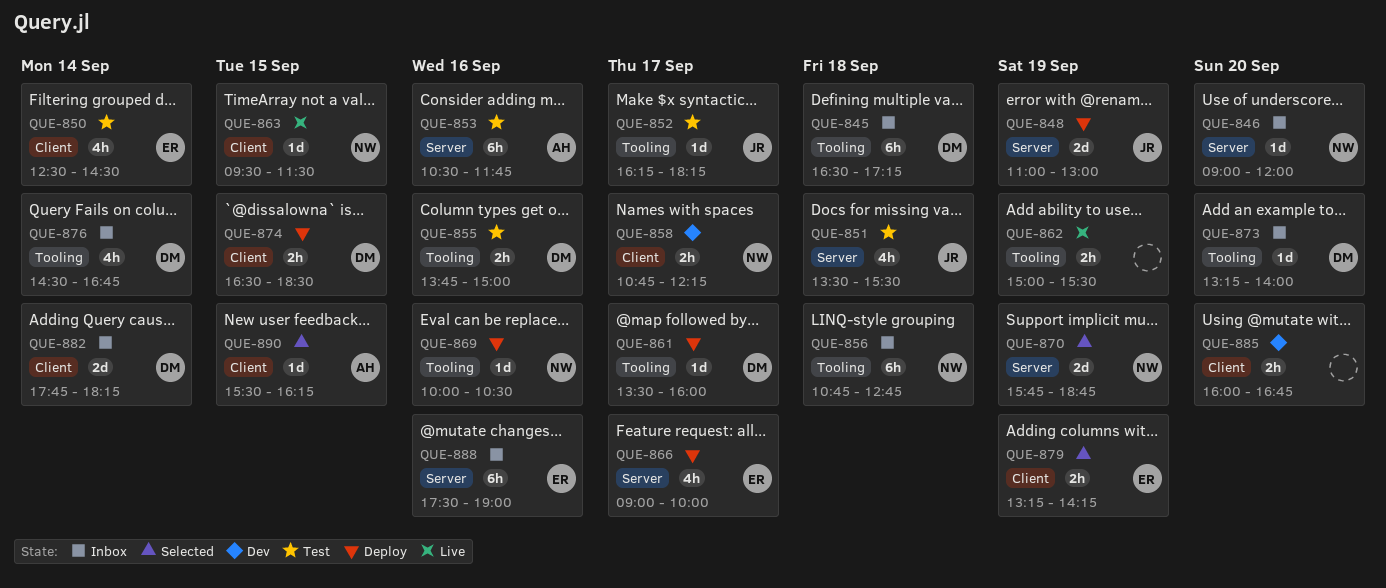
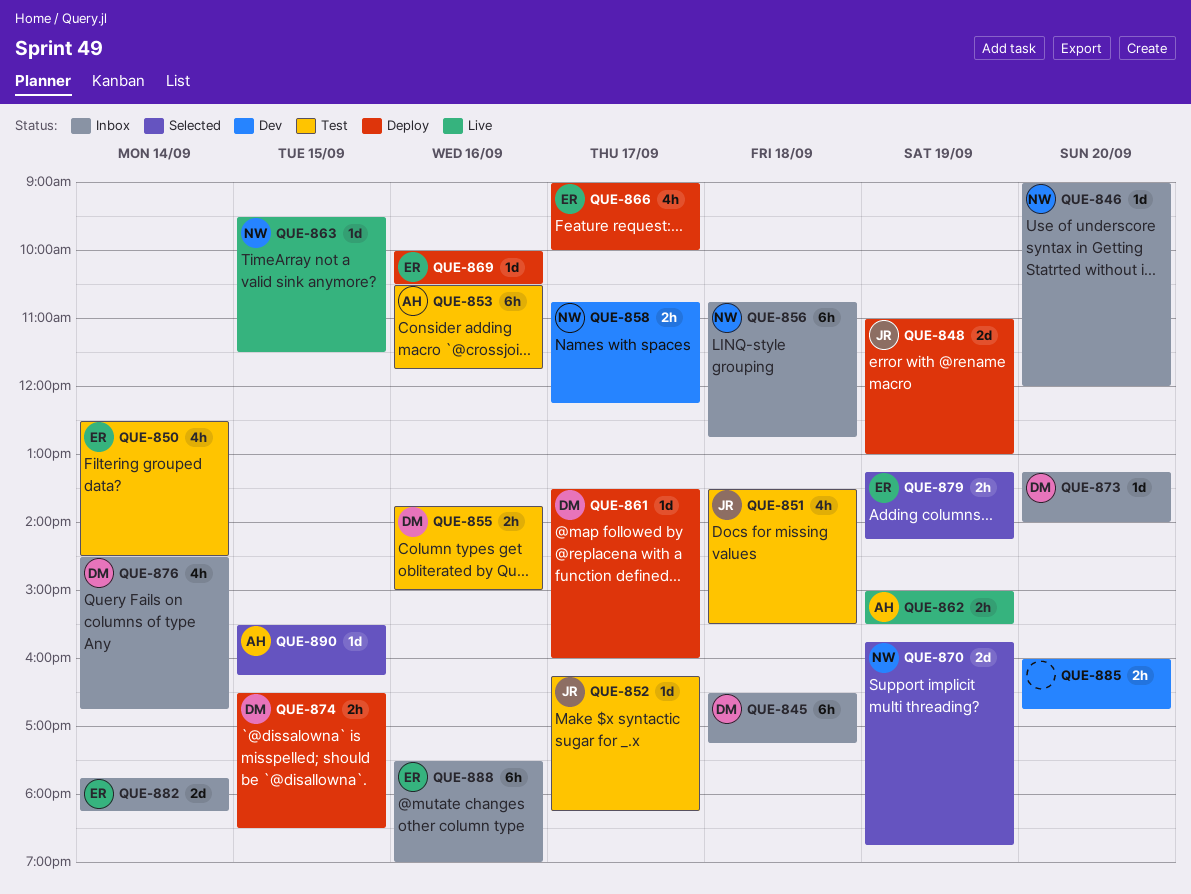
QUE-862, owner: none -> AH
QUE-869, owner: NW -> ER
QUE-882, owner: DM -> ER

